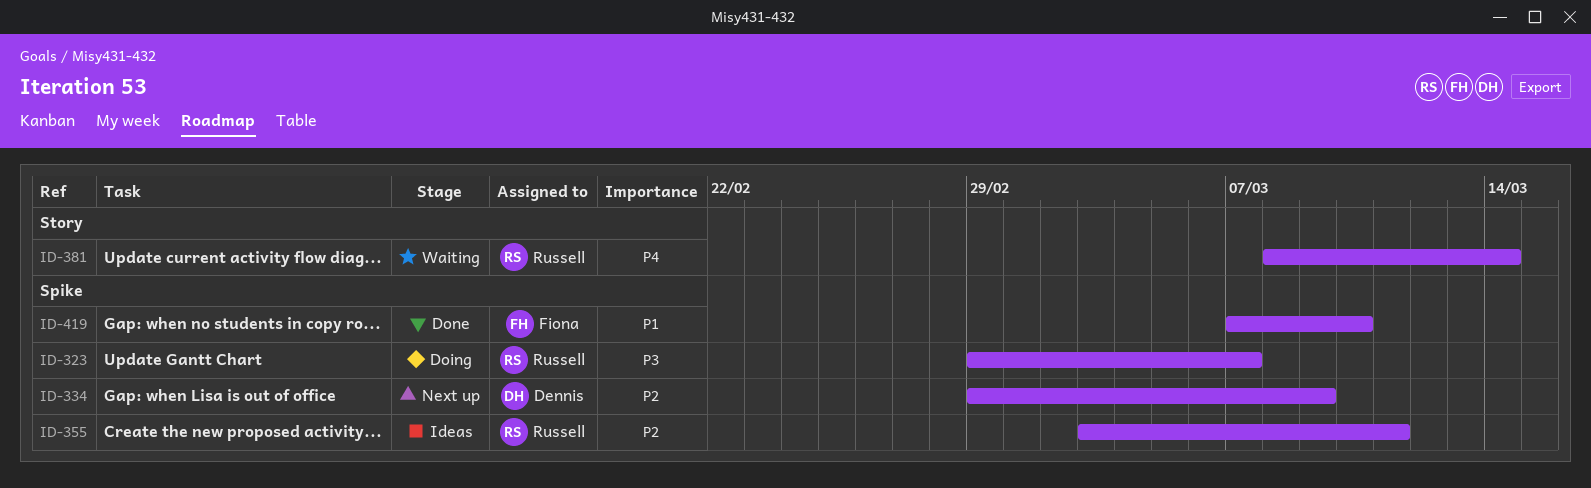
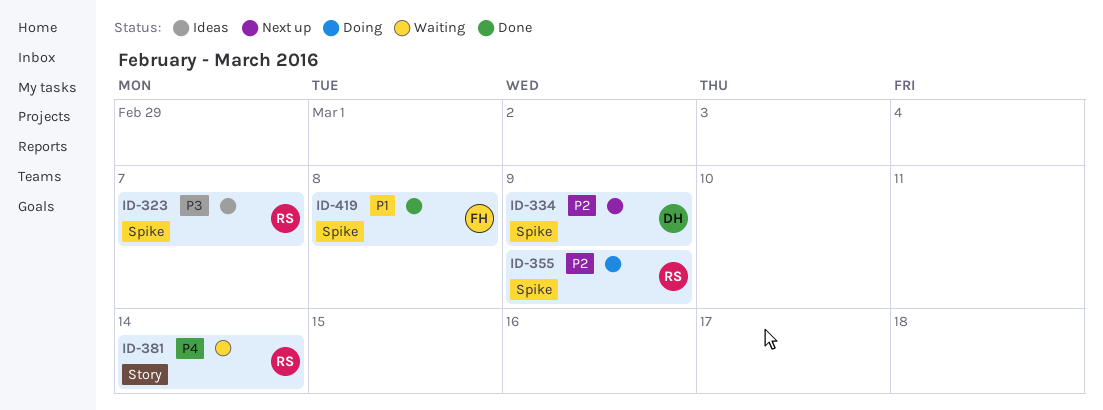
ID-323, status: Doing -> Ideas
ID-355, status: Ideas -> Doing
ID-355, due: Mar 11 -> Mar 9
ID-419, due: Mar 10 -> Mar 8

